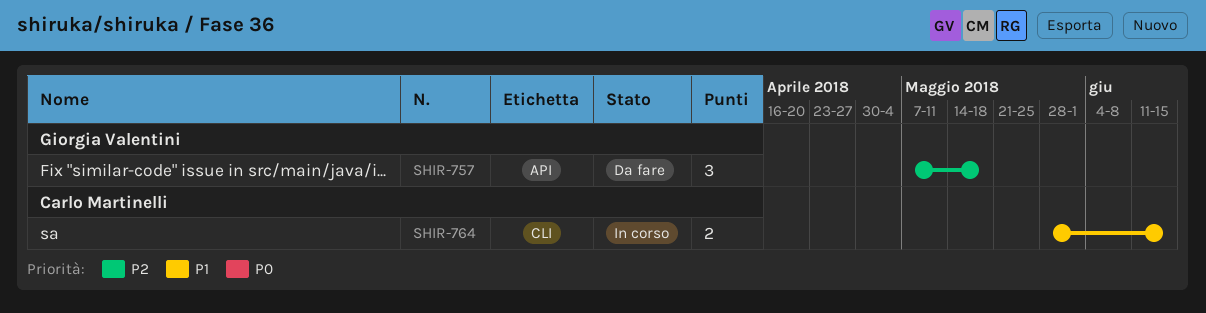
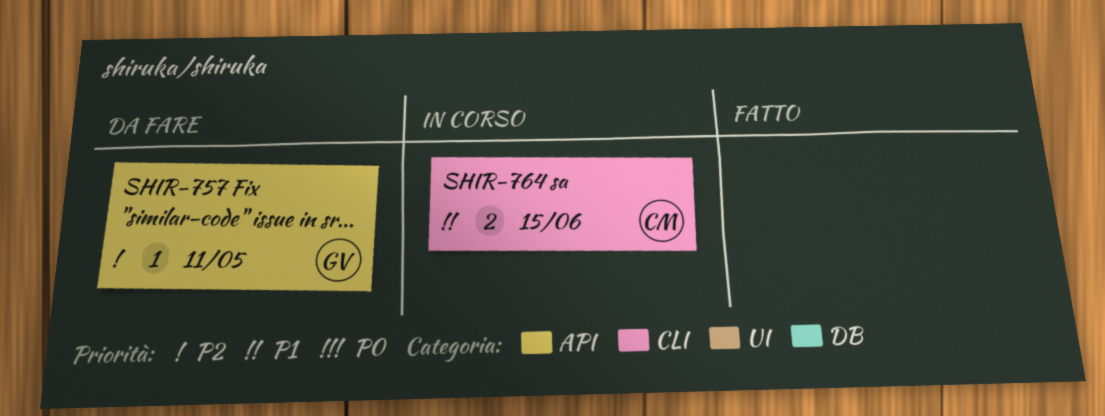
SHIR-757, estimate: 3 -> 1
SHIR-757, due: May 18 -> May 11

